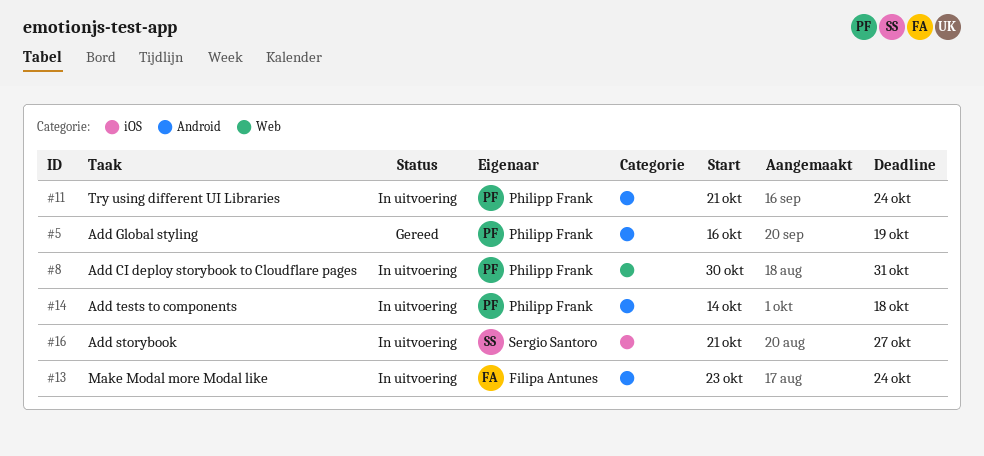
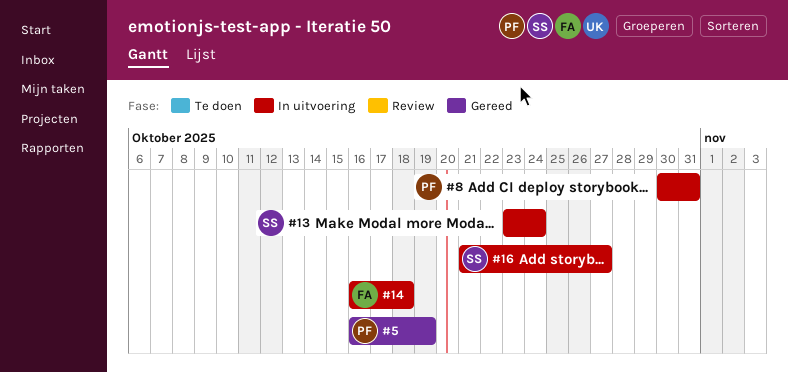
#11: present -> none
#13, owner: Filipa Antunes -> Sergio Santoro
#14, owner: Philipp Frank -> Filipa Antunes
#14, start: Oct 14 -> Oct 16

